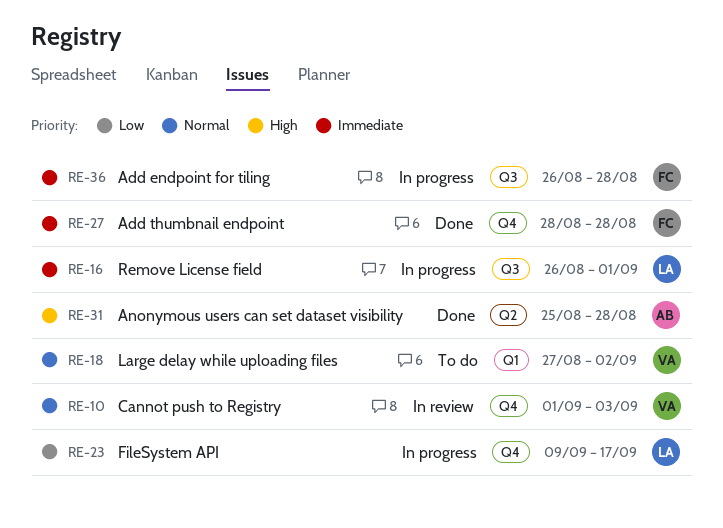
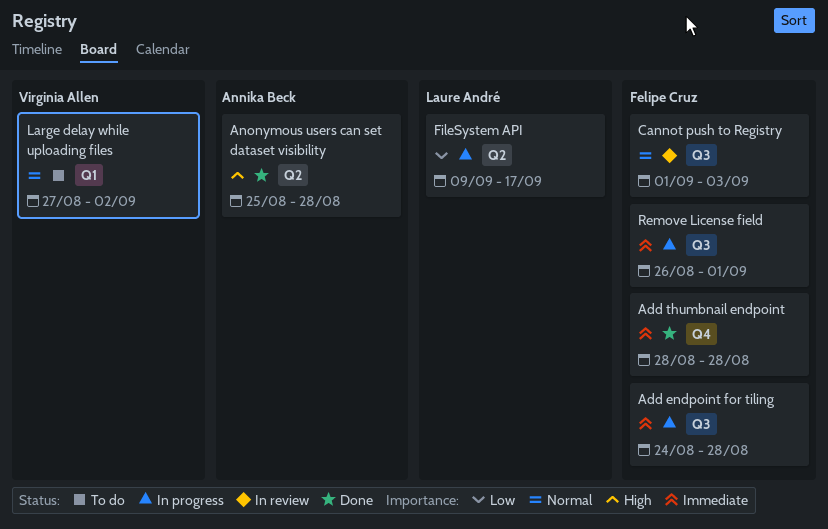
Add endpoint for tiling, start: Aug 26 -> Aug 24
Cannot push to Registry, owner: Virginia Allen -> Felipe Cruz
Cannot push to Registry, label: Q4 -> Q3
FileSystem API, label: Q4 -> Q2
Remove License field, owner: Laure André -> Felipe Cruz

